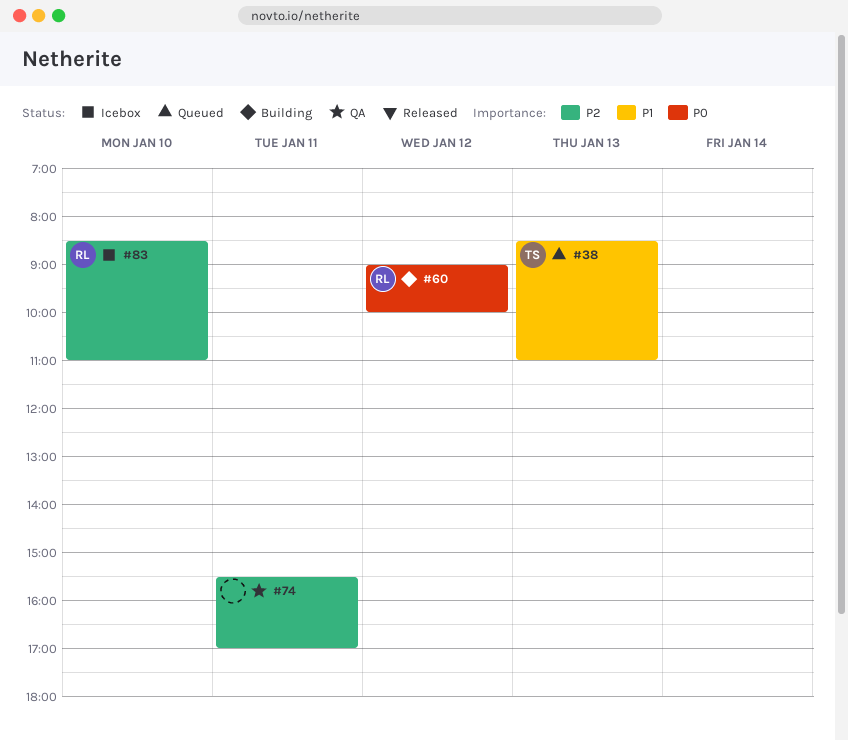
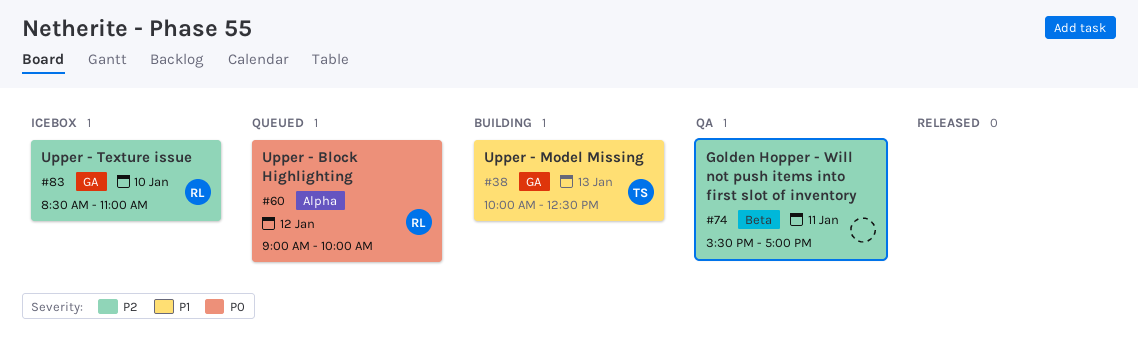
#38, status: Queued -> Building
#38, begins: 08:30 -> 10:00
#38, ends: 11:00 -> 12:30
#60, status: Building -> Queued

